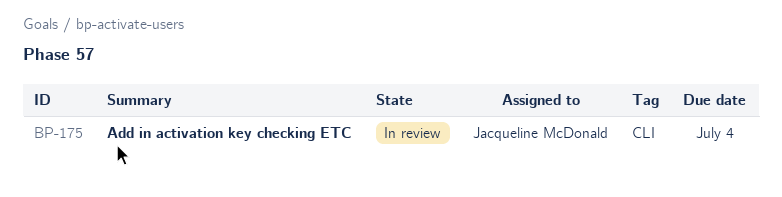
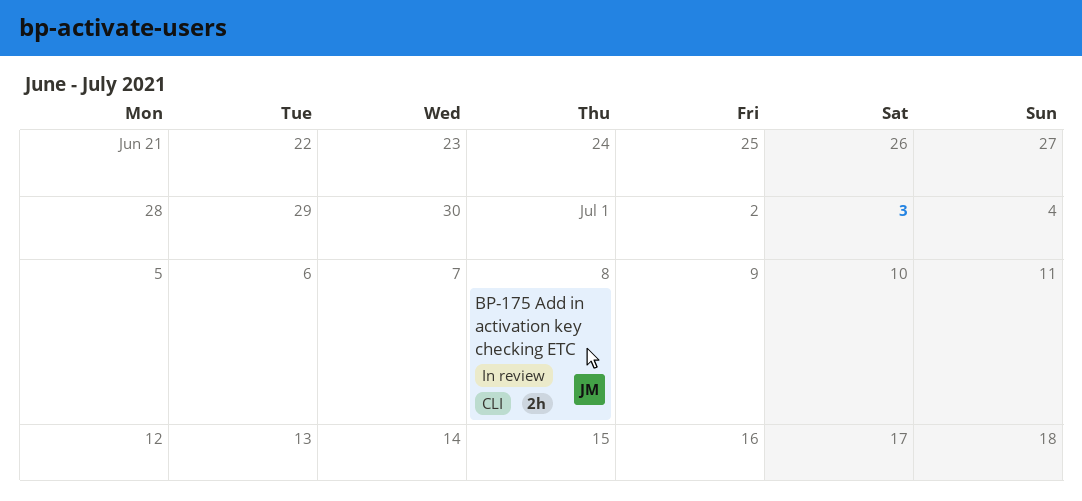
BP-175, due: Jul 4 -> Jul 8

